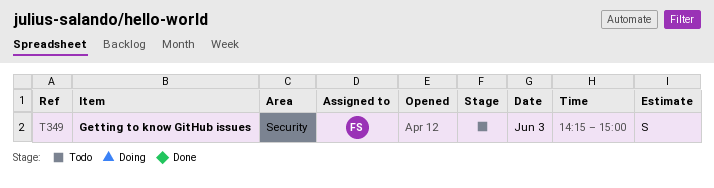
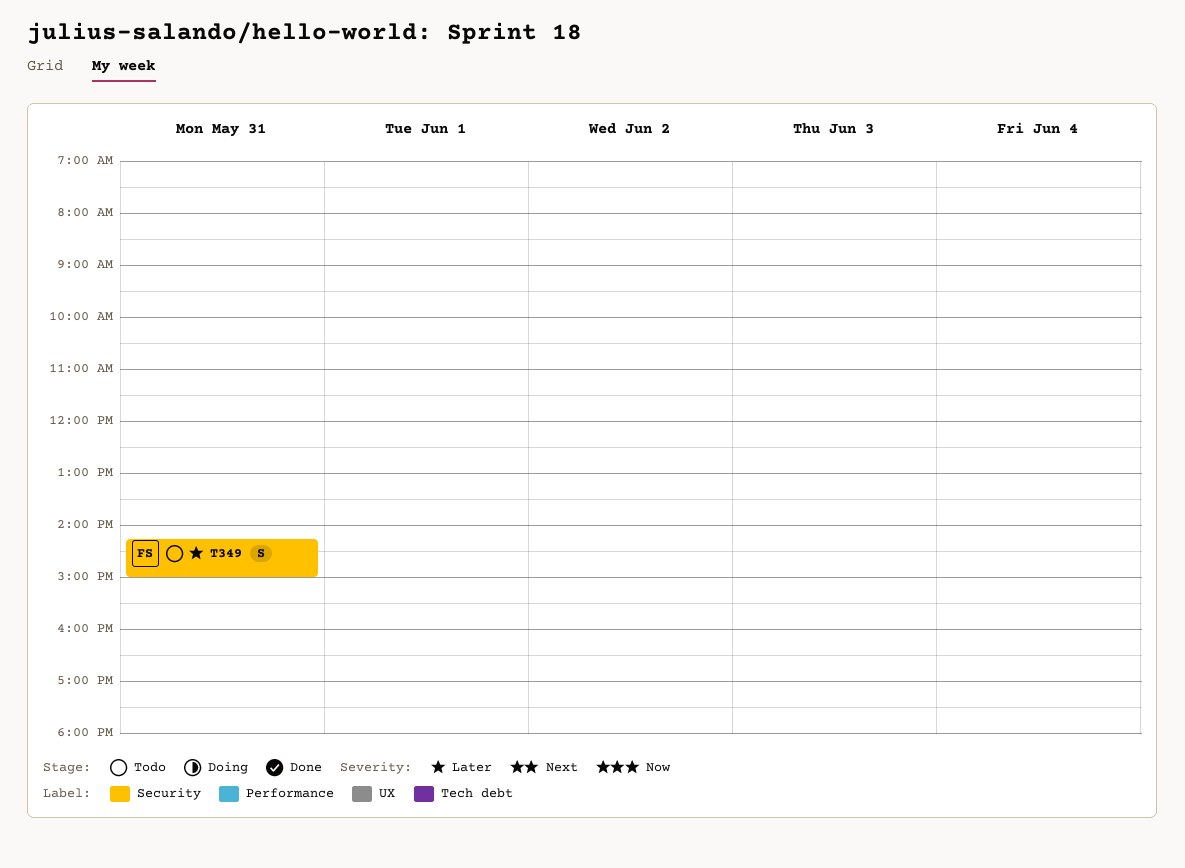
T349, day: Jun 3 -> May 31

